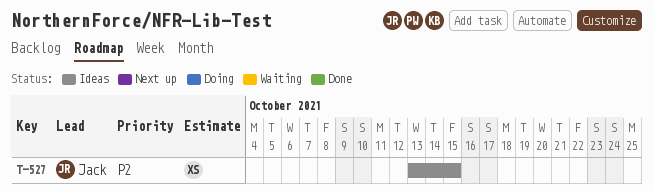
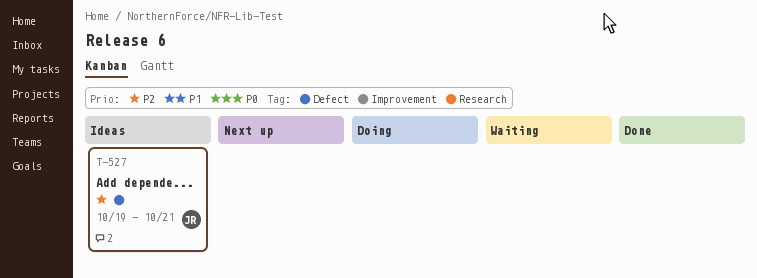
T-527, start: Oct 13 -> Oct 19
T-527, due: Oct 15 -> Oct 21

